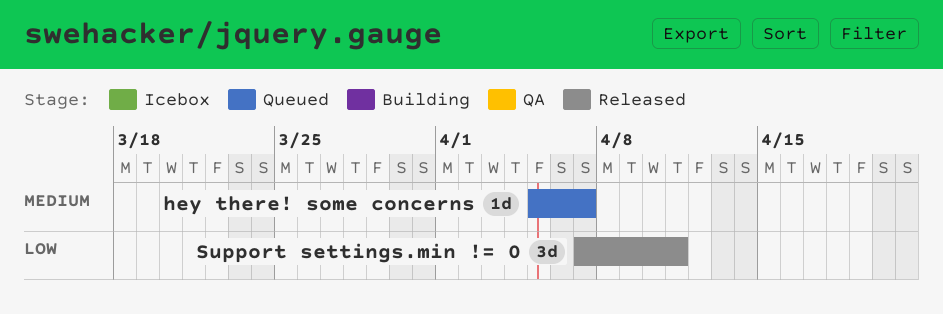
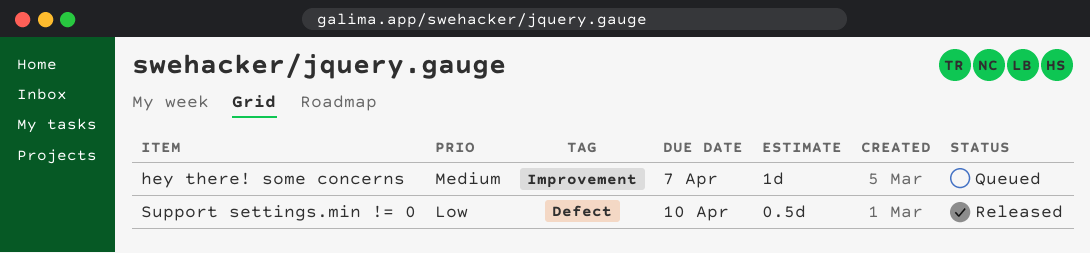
Support settings.min != 0, estimate: 3d -> 0.5d
Support settings.min != 0, due: Apr 11 -> Apr 10

